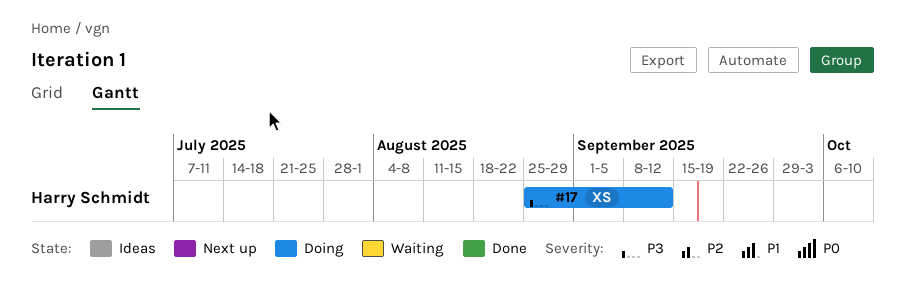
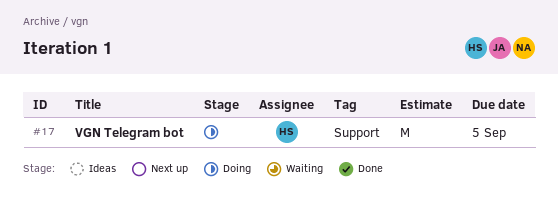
#17, estimate: XS -> M
#17, due: Sep 12 -> Sep 5

